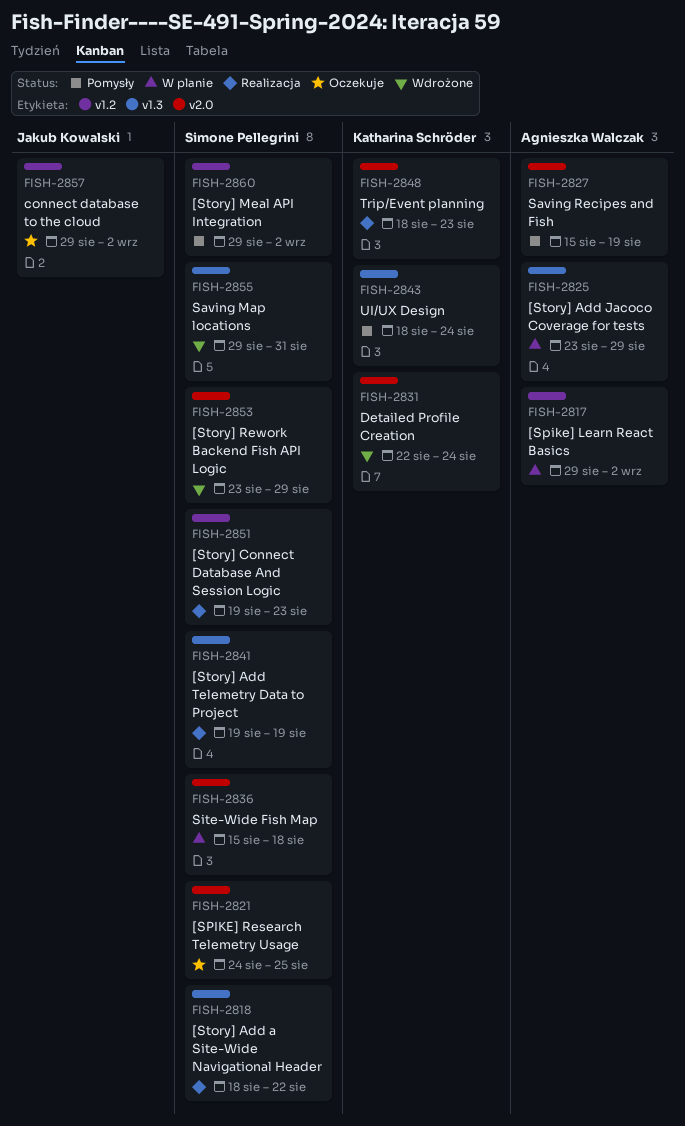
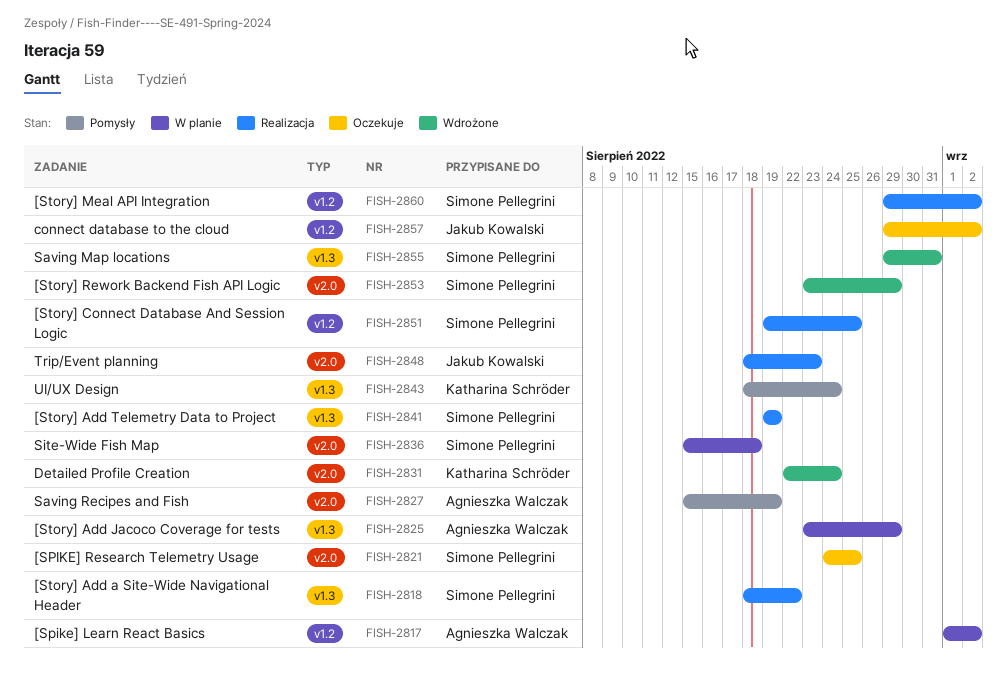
FISH-2817, start: Aug 29 -> Sep 1
FISH-2848, owner: Katharina Schröder -> Jakub Kowalski
FISH-2851, due: Aug 23 -> Aug 25
FISH-2860, status: Pomysły -> Realizacja

